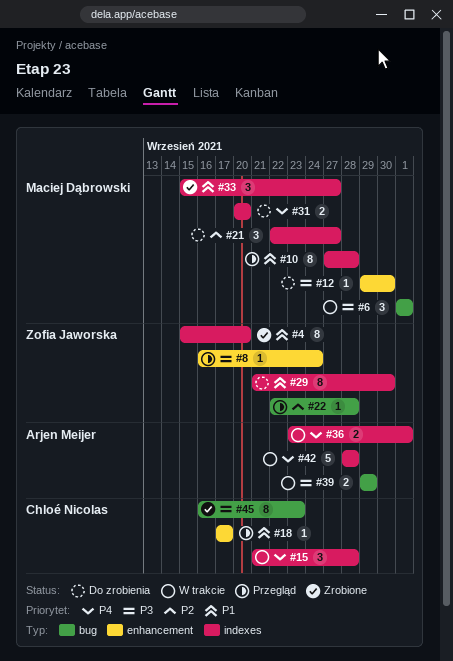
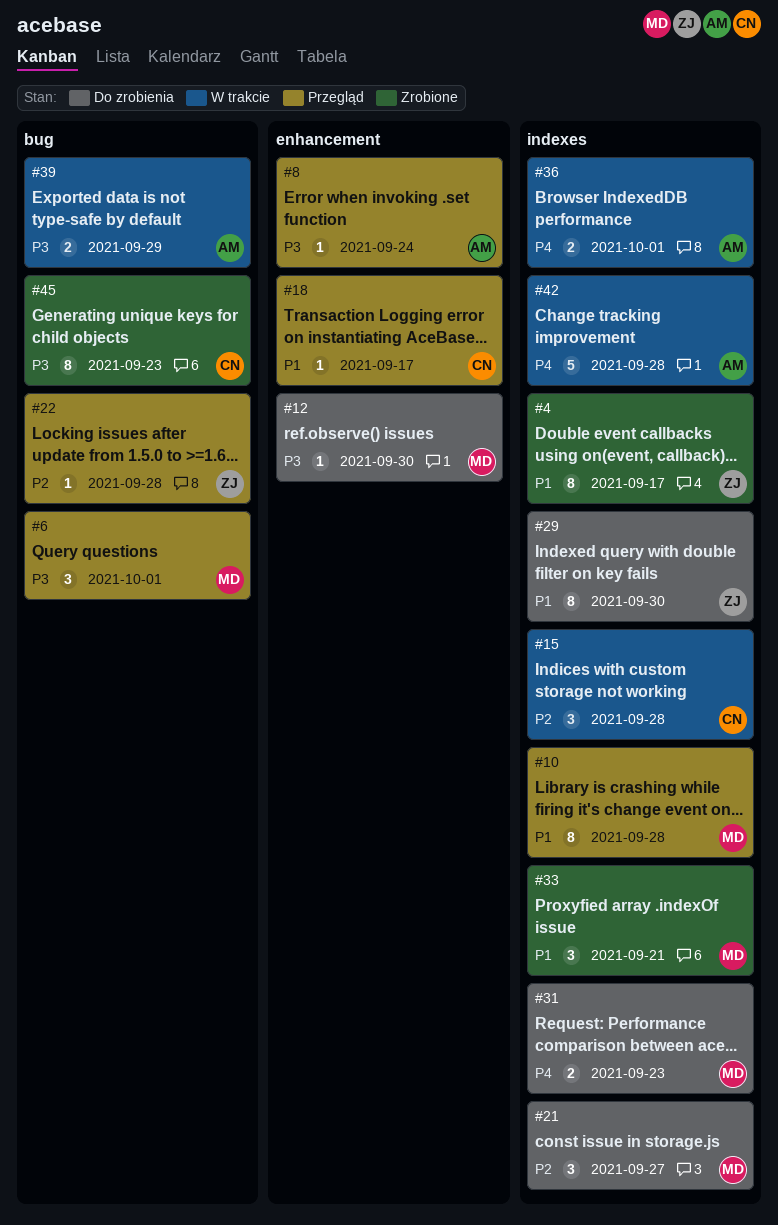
#4, due: Sep 20 -> Sep 17
#6, status: W trakcie -> Przegląd
#8, owner: Zofia Jaworska -> Arjen Meijer
#15, priority: P4 -> P2
#31, due: Sep 20 -> Sep 23
#33, due: Sep 27 -> Sep 21

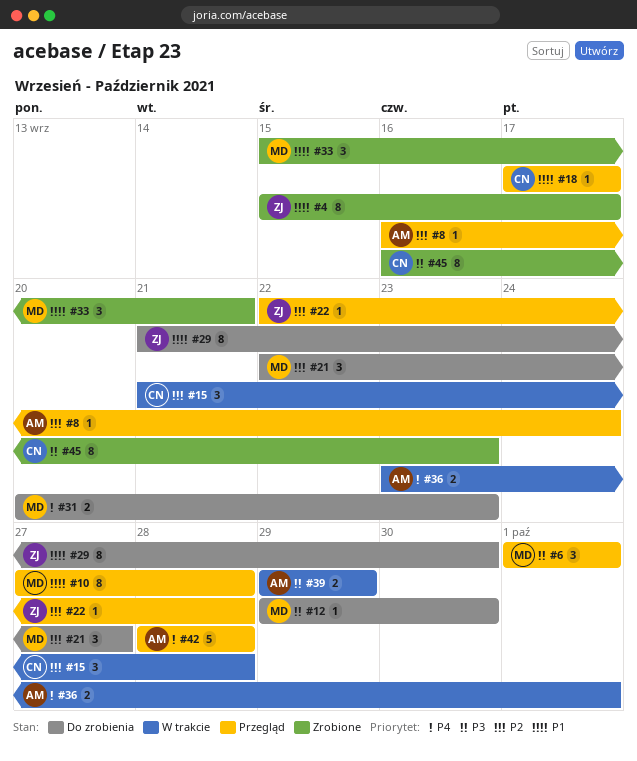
#8, priority: P3 -> P2
#42, status: W trakcie -> Przegląd

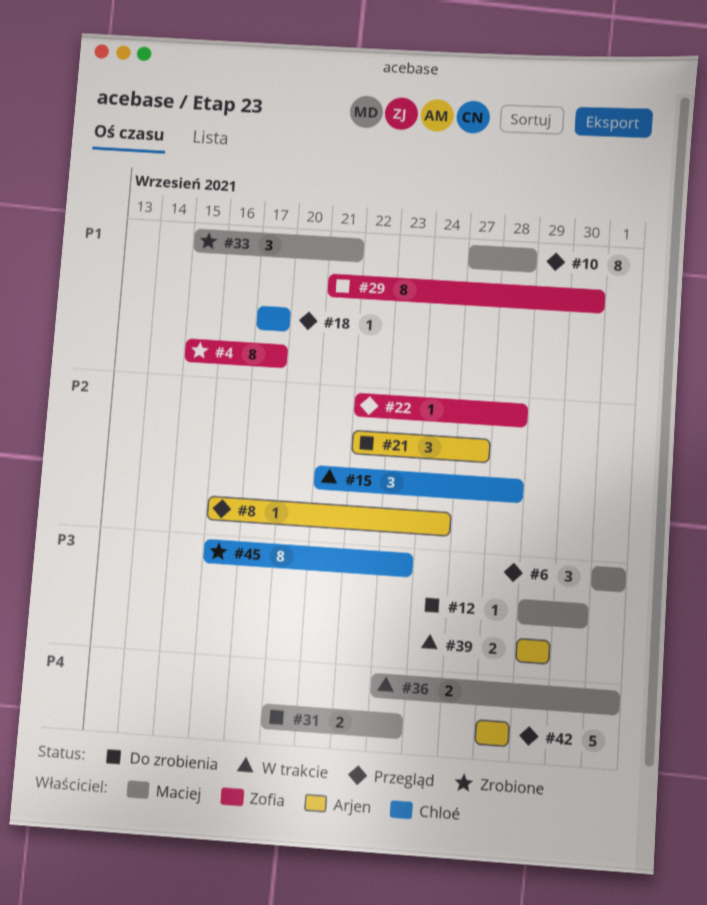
#21, owner: Maciej -> Arjen
#36, owner: Arjen -> Maciej

